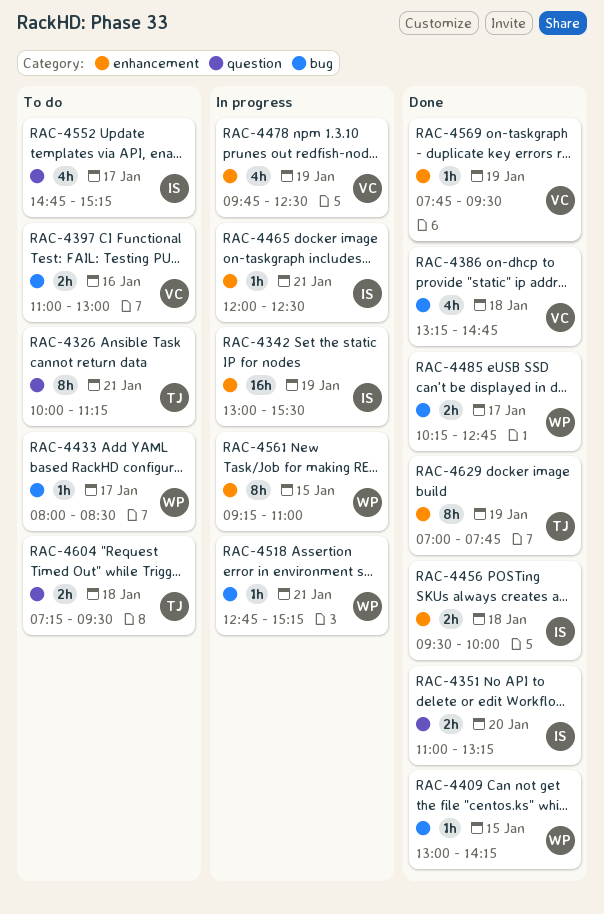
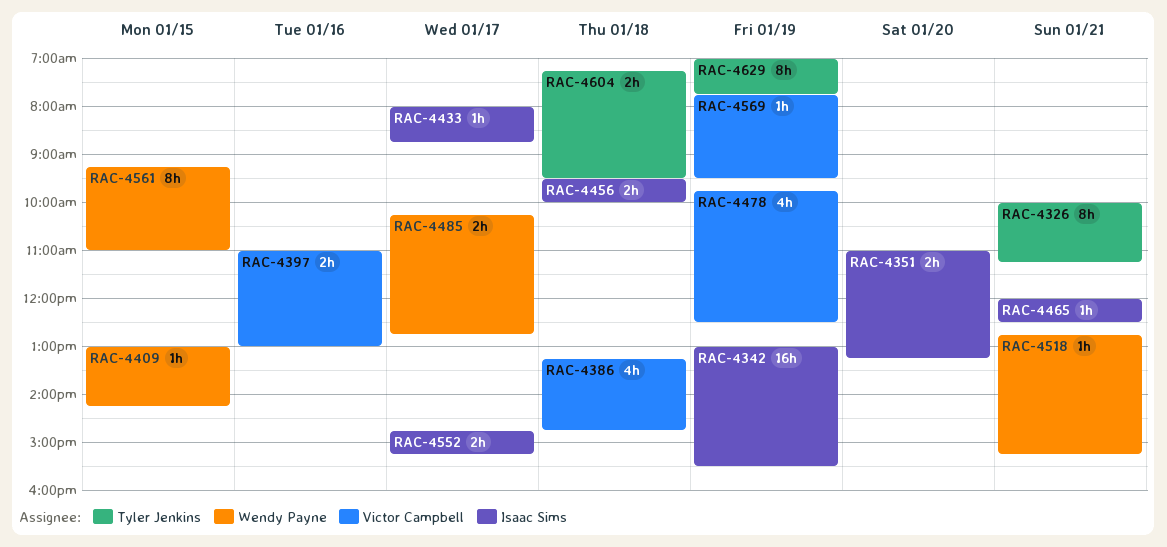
RAC-4433, owner: Wendy Payne -> Isaac Sims
RAC-4433, ends: 08:30 -> 08:45
RAC-4552, estimate: 4h -> 2h

